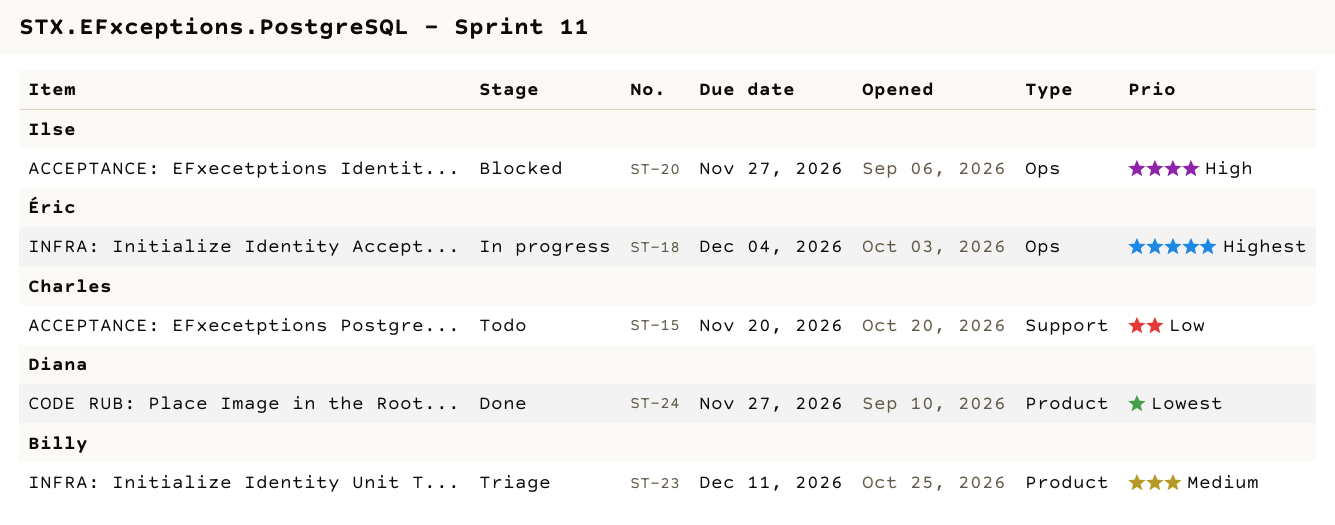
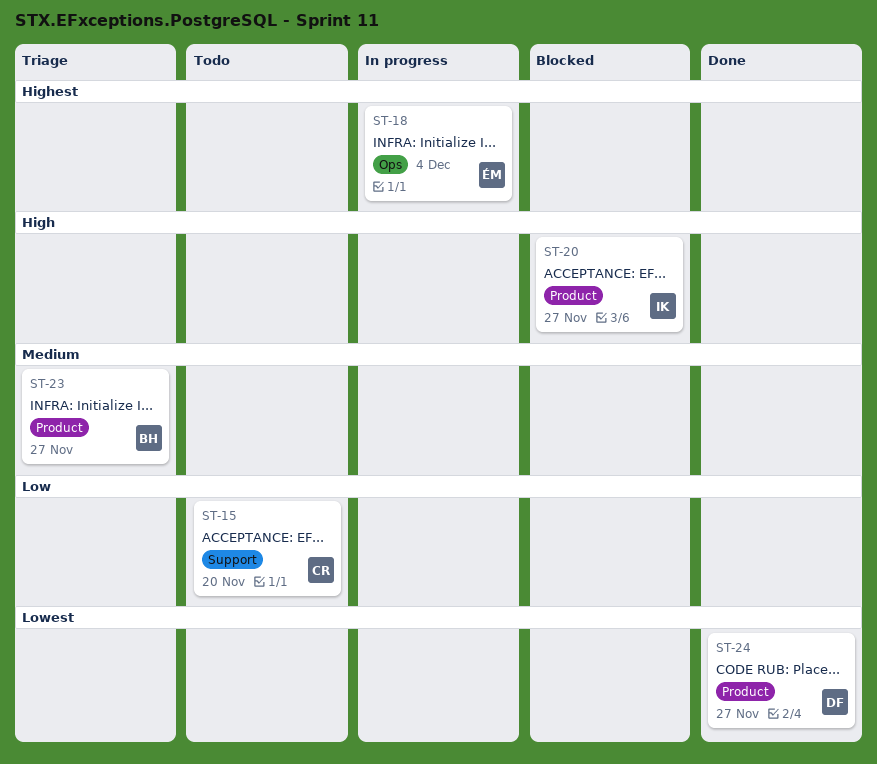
ST-20, label: Ops -> Product
ST-23, due: Dec 11 -> Nov 27

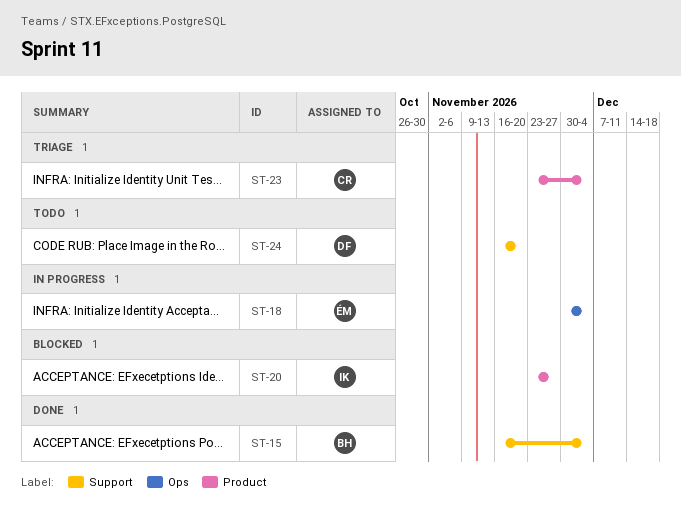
ST-15, status: Todo -> Done
ST-15, owner: CR -> BH
ST-15, due: Nov 20 -> Dec 4
ST-23, owner: BH -> CR
ST-23, due: Nov 27 -> Dec 4
ST-24, status: Done -> Todo
ST-24, label: Product -> Support
ST-24, due: Nov 27 -> Nov 20

